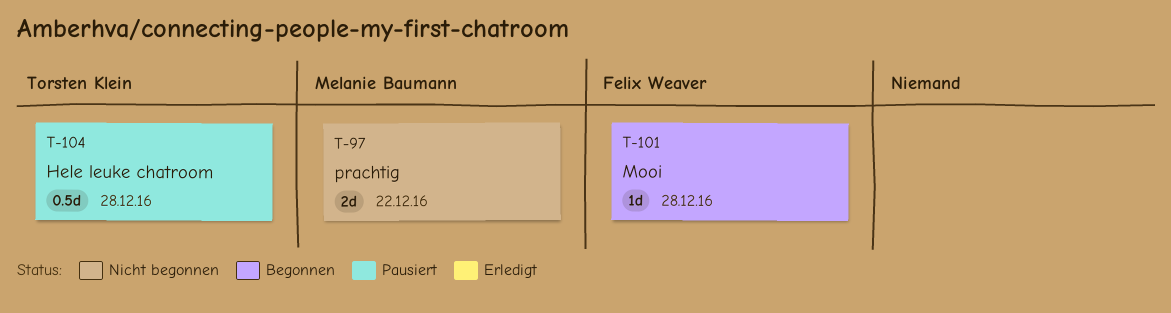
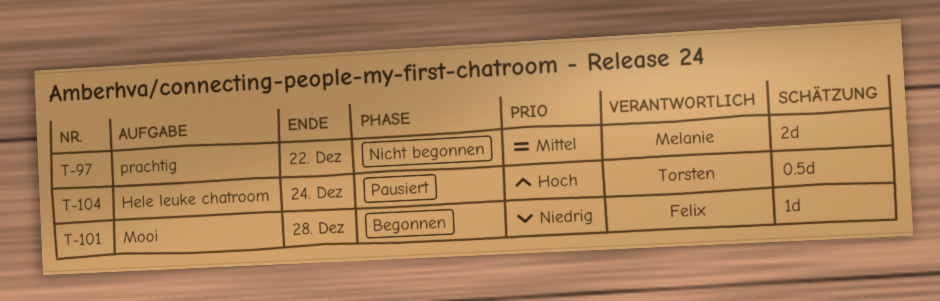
T-104, due: Dec 28 -> Dec 24

